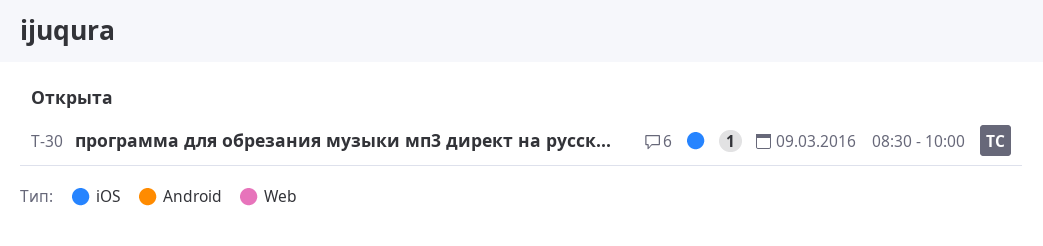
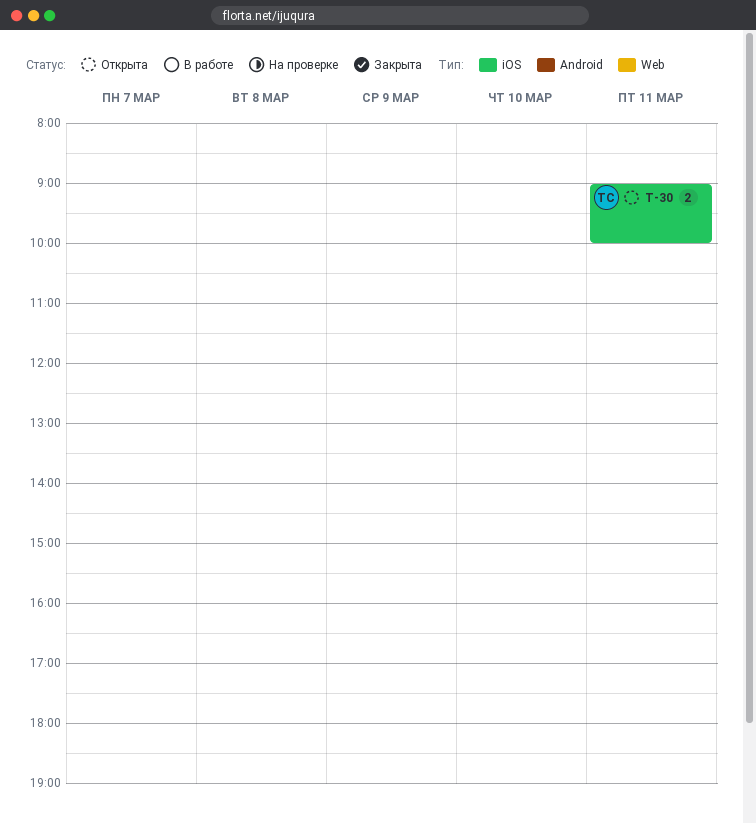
T-30, estimate: 1 -> 2
T-30, day: Mar 9 -> Mar 11
T-30, begins: 08:30 -> 09:00

